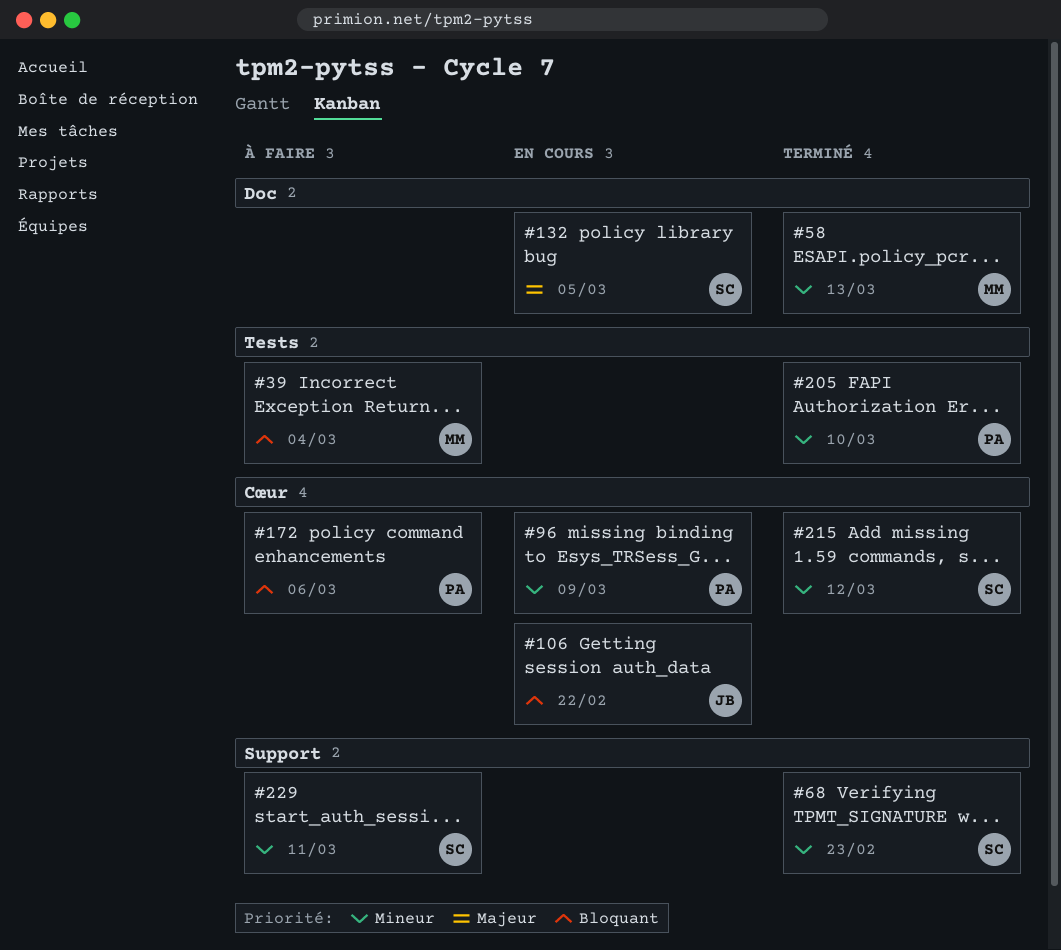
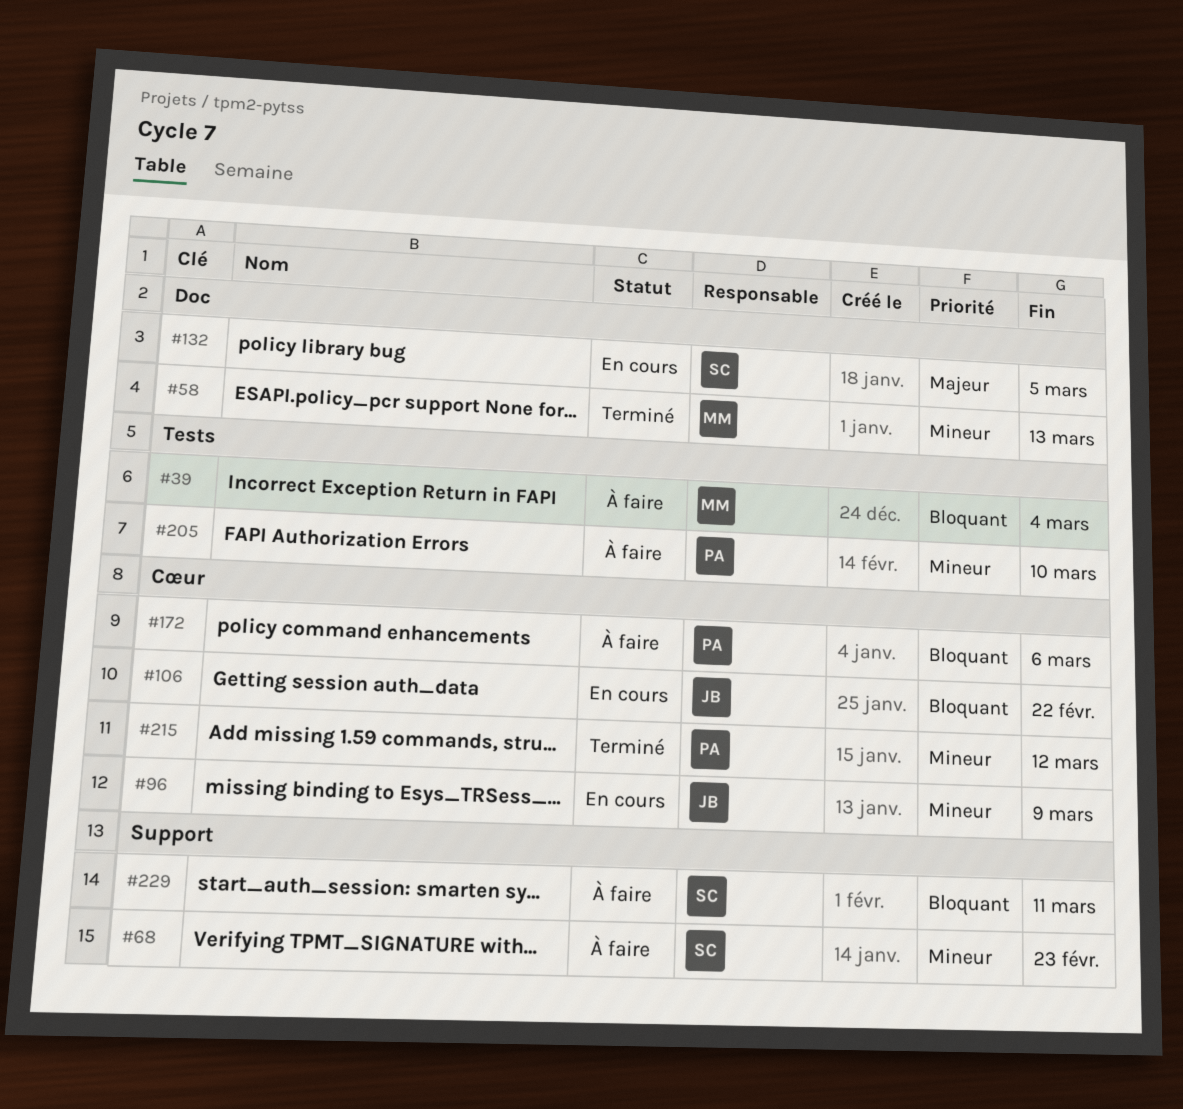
#68, status: Terminé -> À faire
#96, owner: PA -> JB
#205, status: Terminé -> À faire
#215, owner: SC -> PA
#229, priority: Mineur -> Bloquant

